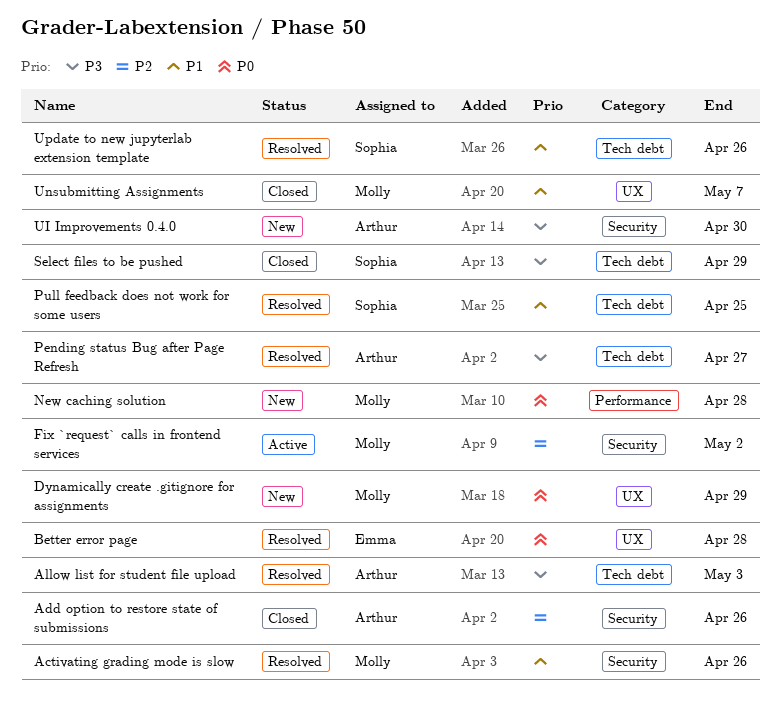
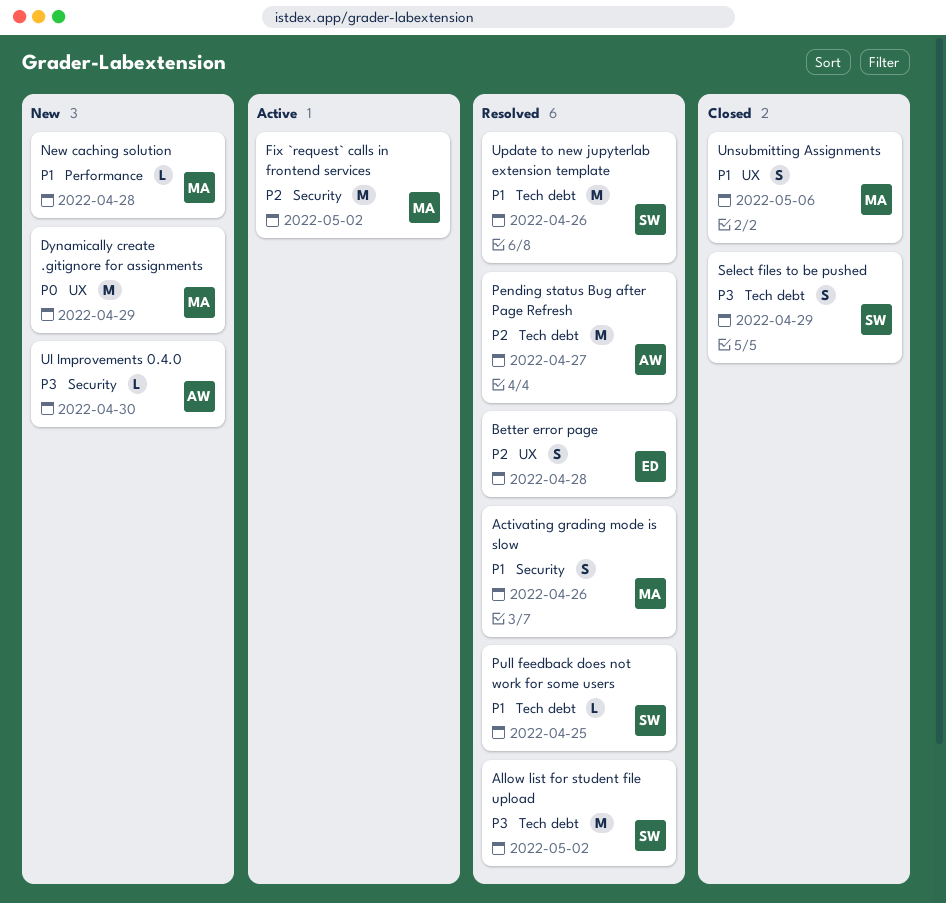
Add option to restore state of submissions: present -> none
Allow list for student file upload, owner: Arthur -> Sophia
Allow list for student file upload, due: May 3 -> May 2
Better error page, priority: P0 -> P2
New caching solution, priority: P0 -> P1
Pending status Bug after Page Refresh, priority: P3 -> P2
Unsubmitting Assignments, due: May 7 -> May 6

